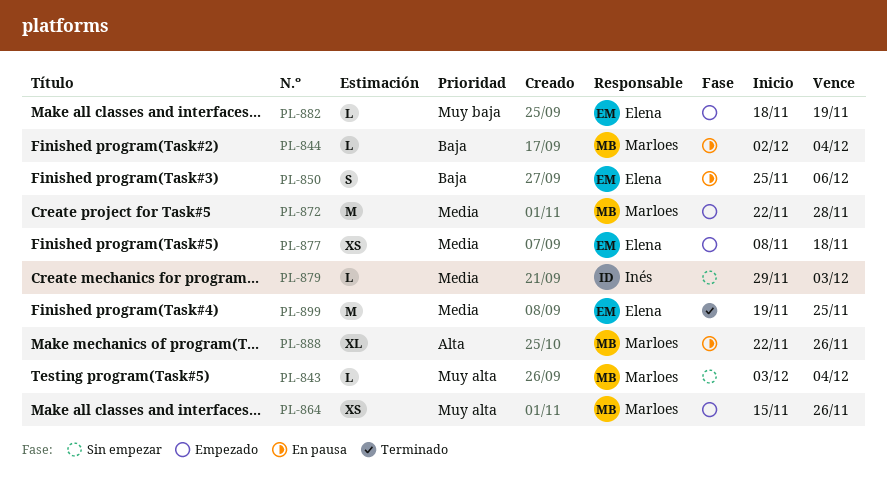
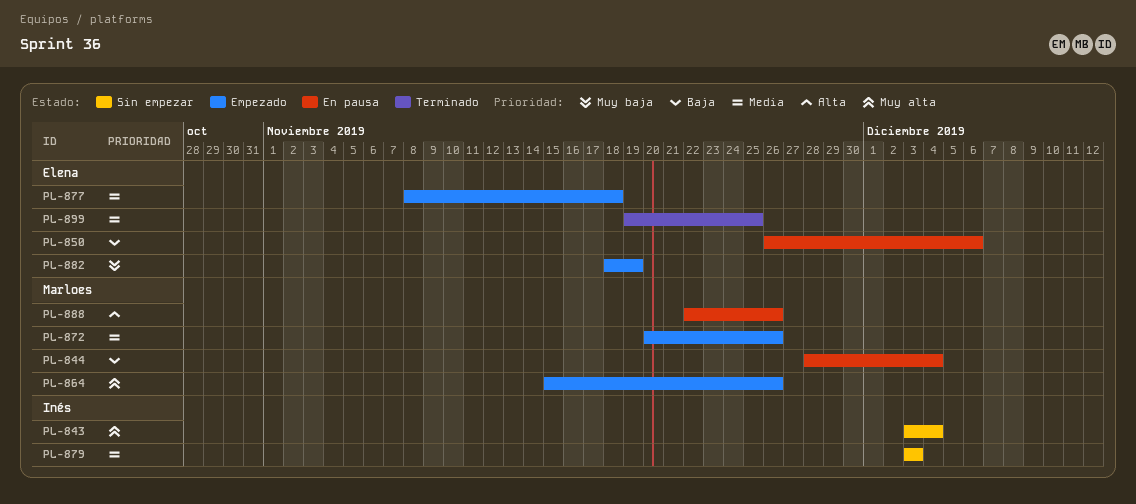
PL-843, owner: Marloes -> Inés
PL-844, start: Dec 2 -> Nov 28
PL-850, start: Nov 25 -> Nov 26
PL-872, start: Nov 22 -> Nov 20
PL-872, due: Nov 28 -> Nov 26
PL-879, start: Nov 29 -> Dec 3

